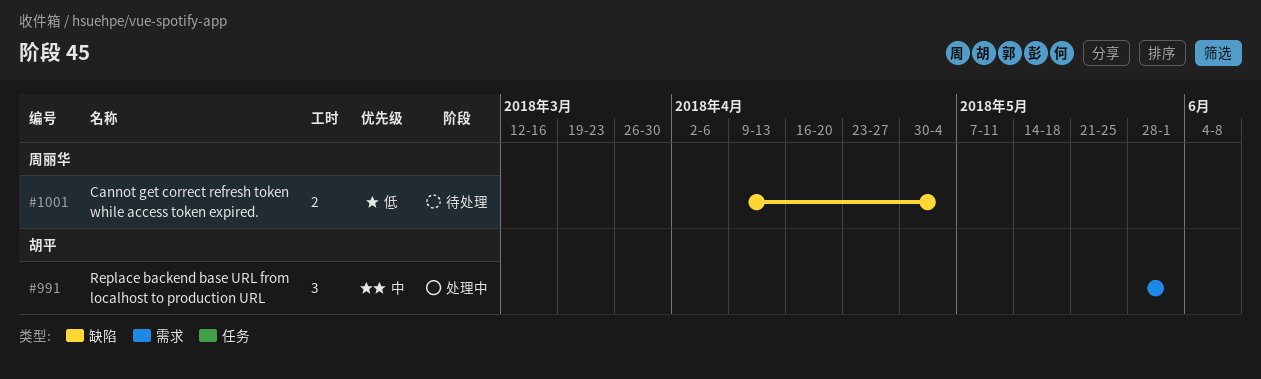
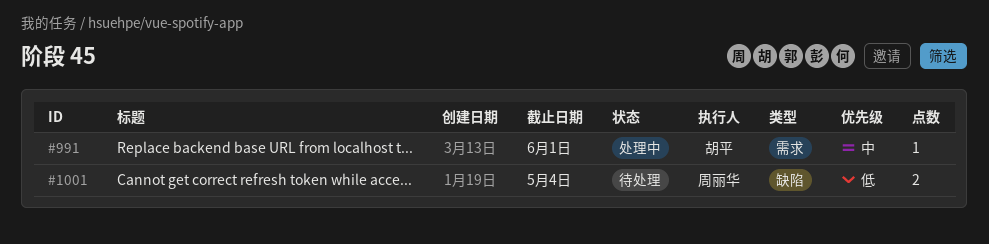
#991, estimate: 3 -> 1

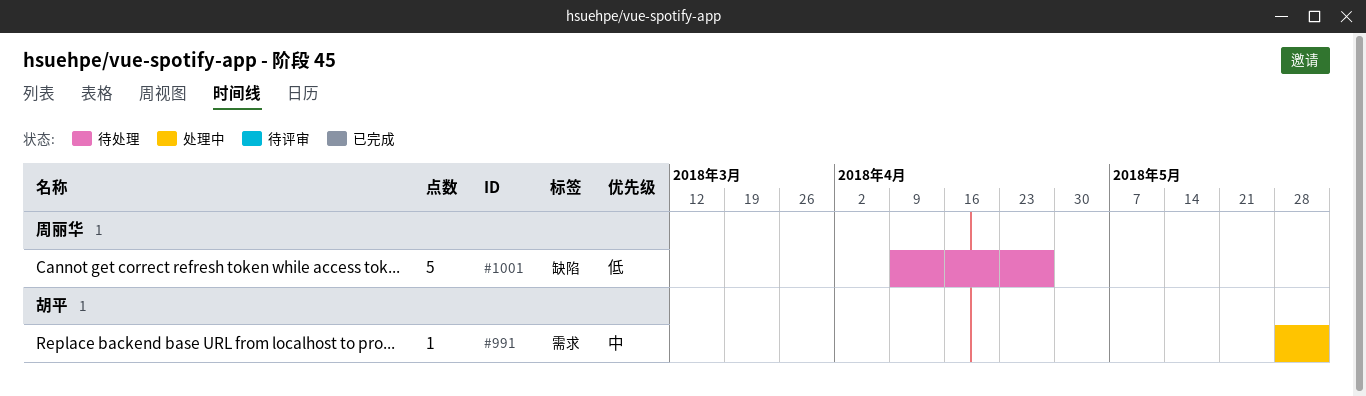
#1001, estimate: 2 -> 5
#1001, due: May 4 -> Apr 27

